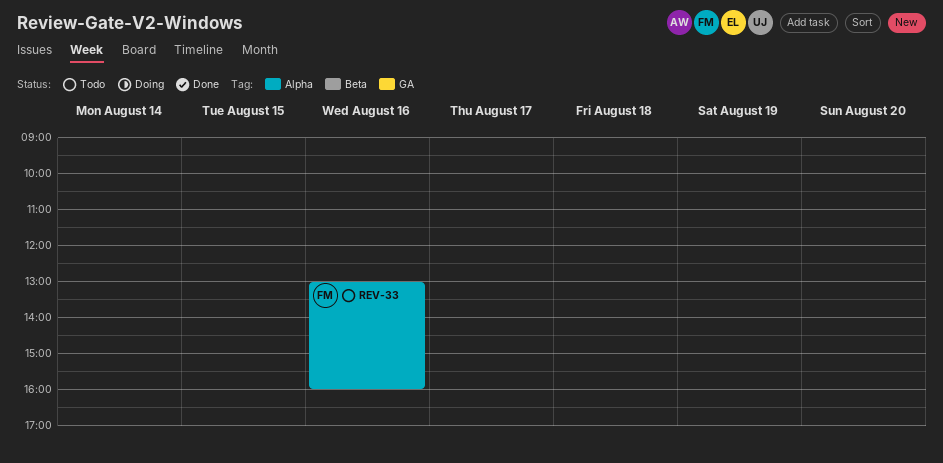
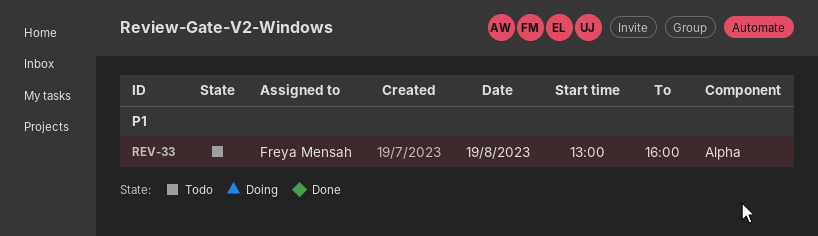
REV-33, day: Aug 16 -> Aug 19

